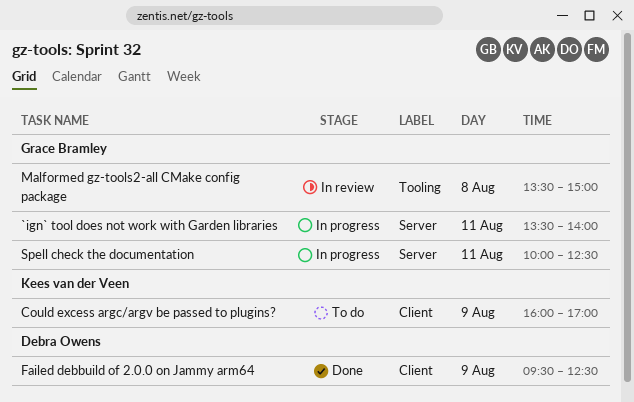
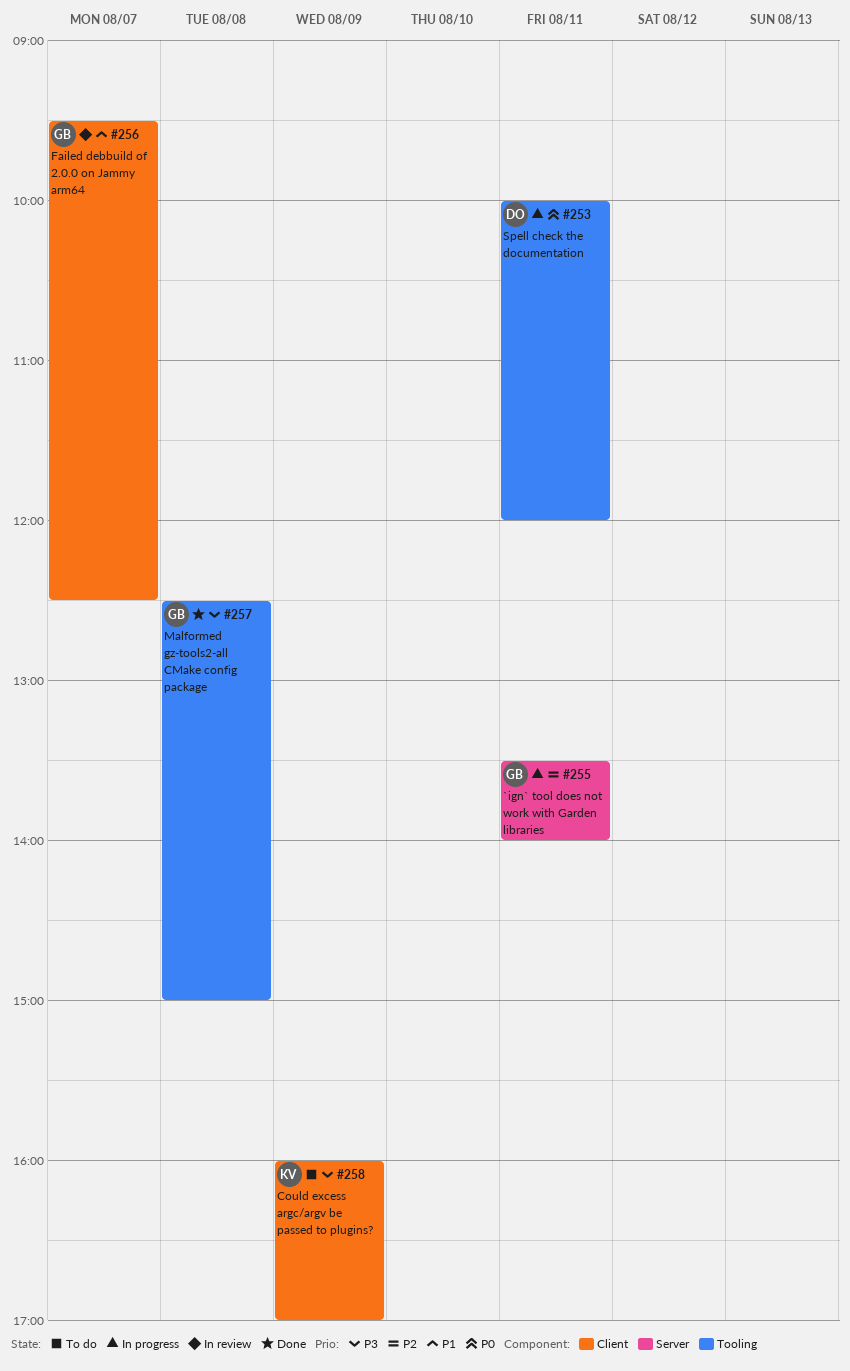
Failed debbuild of 2.0.0 on Jammy arm64, status: Done -> In review
Failed debbuild of 2.0.0 on Jammy arm64, owner: Debra Owens -> Grace Bramley
Failed debbuild of 2.0.0 on Jammy arm64, day: Aug 9 -> Aug 7
Malformed gz-tools2-all CMake config package, status: In review -> Done
Malformed gz-tools2-all CMake config package, begins: 13:30 -> 12:30
Spell check the documentation, owner: Grace Bramley -> Debra Owens
Spell check the documentation, label: Server -> Tooling
Spell check the documentation, ends: 12:30 -> 12:00

